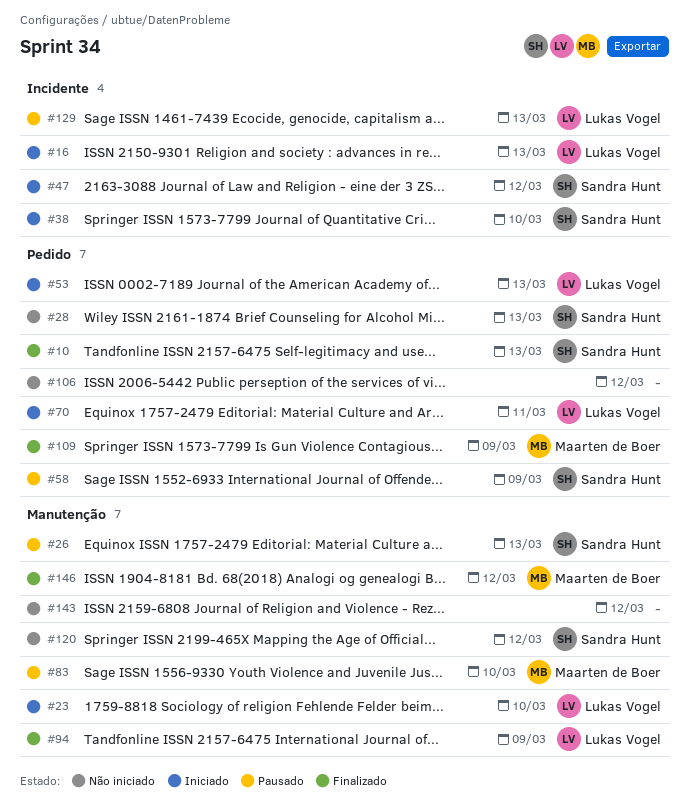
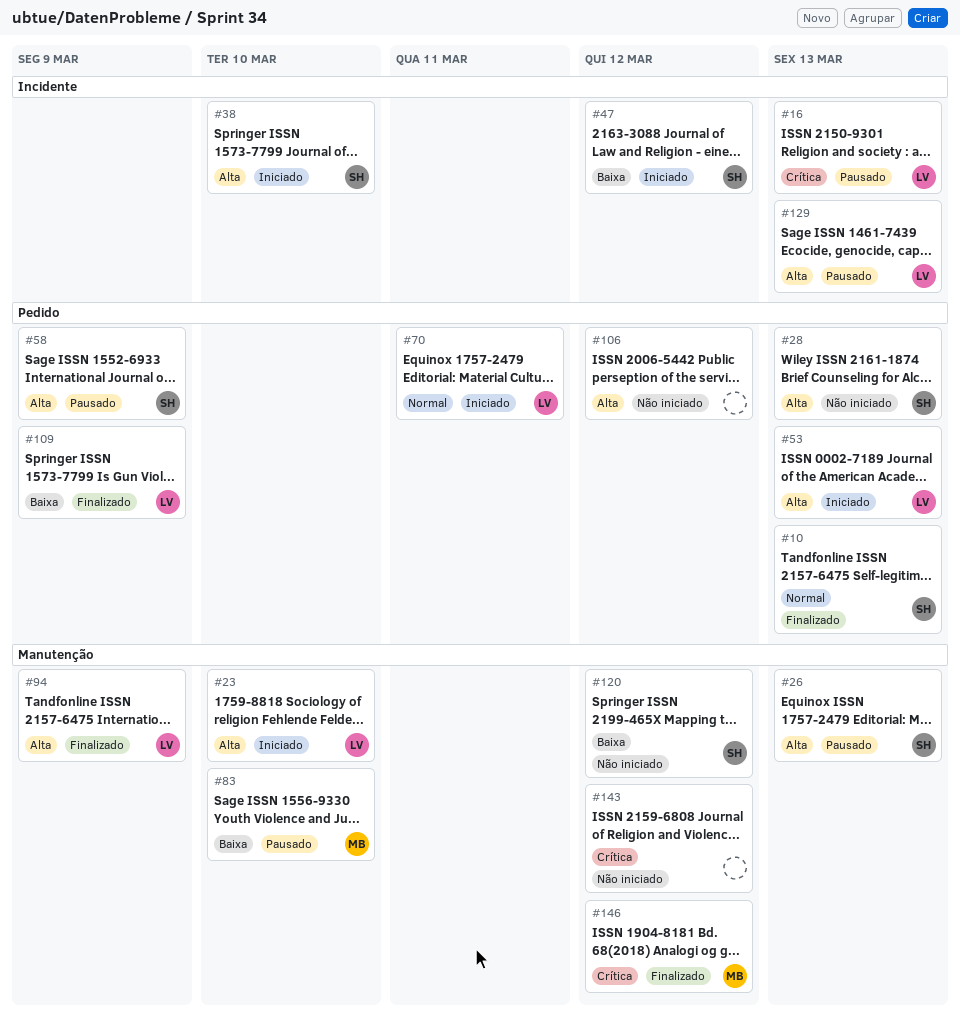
#16, status: Iniciado -> Pausado
#109, owner: Maarten de Boer -> Lukas Vogel

